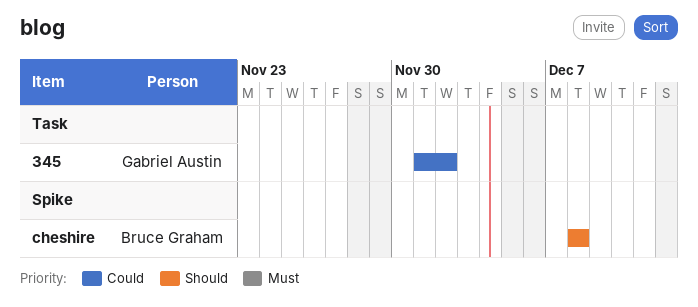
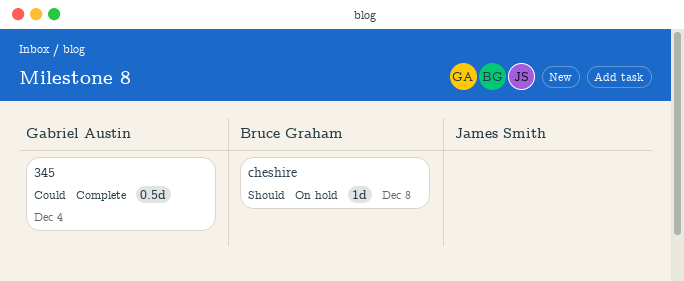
345, due: Dec 2 -> Dec 4

